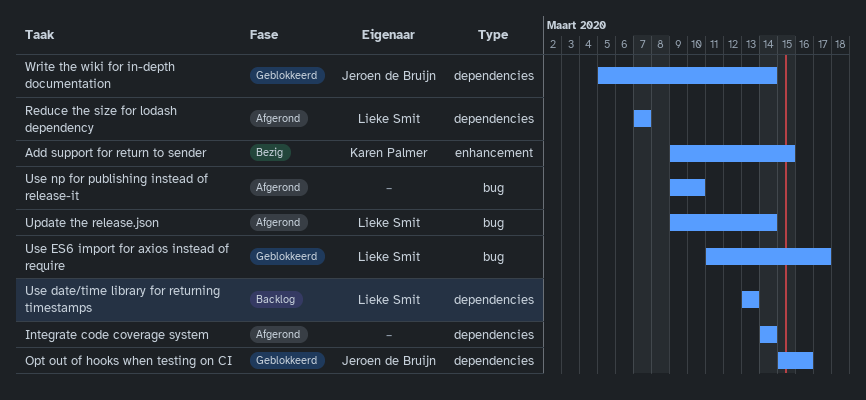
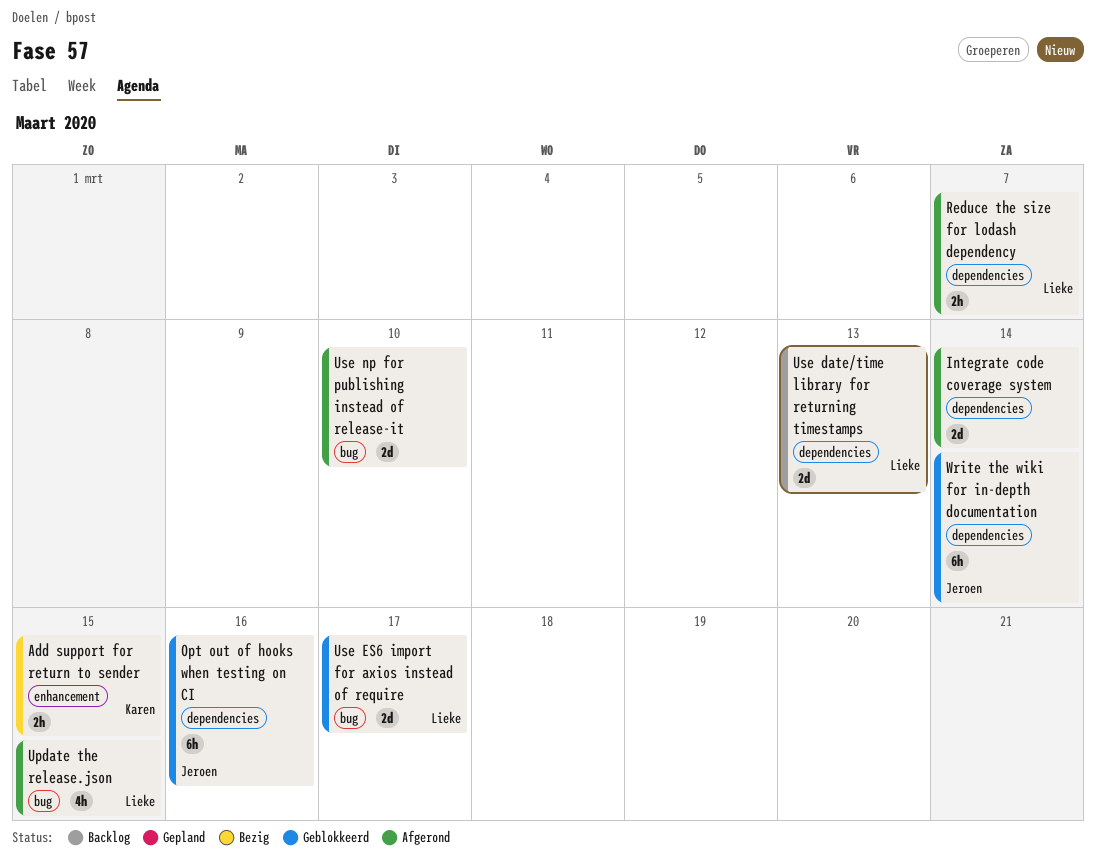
Update the release.json, due: Mar 14 -> Mar 15

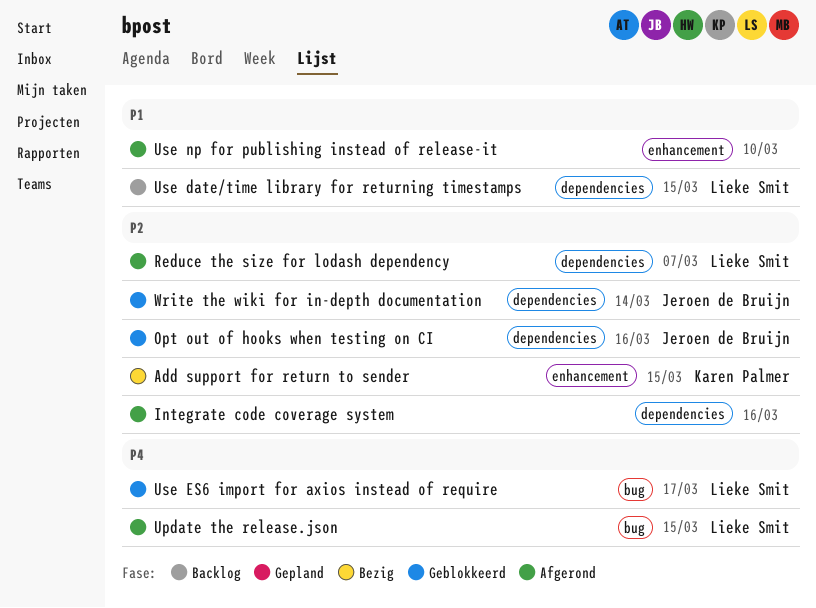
Integrate code coverage system, due: Mar 14 -> Mar 16
Use date/time library for returning timestamps, due: Mar 13 -> Mar 15
Use np for publishing instead of release-it, label: bug -> enhancement

